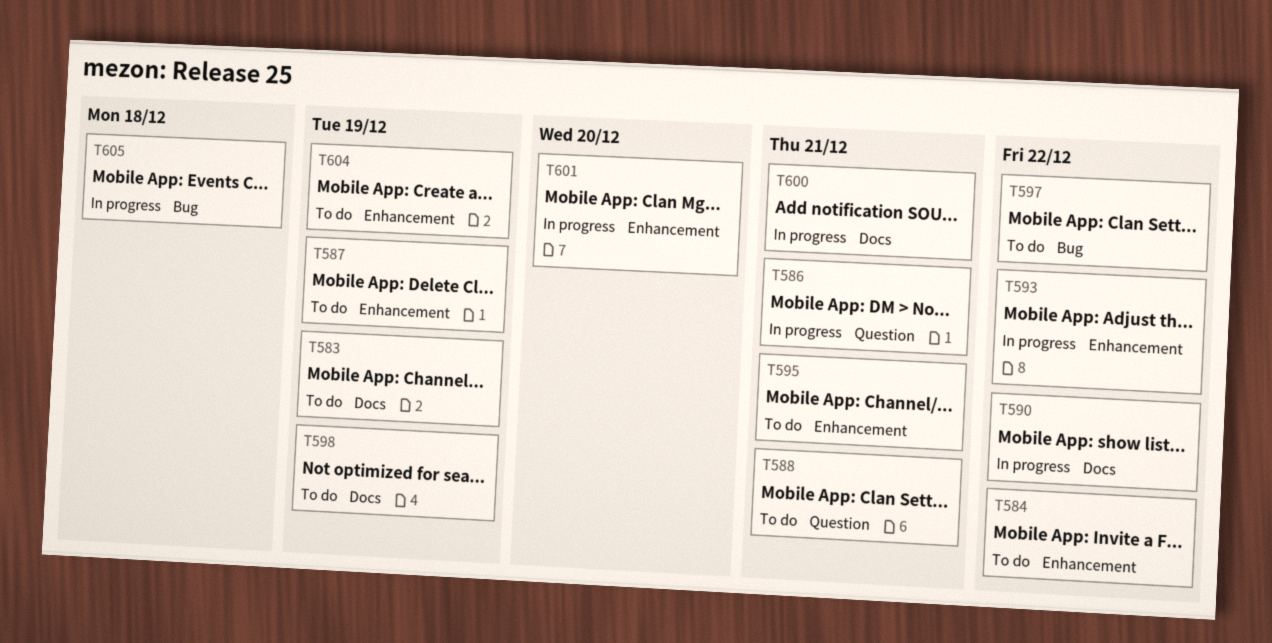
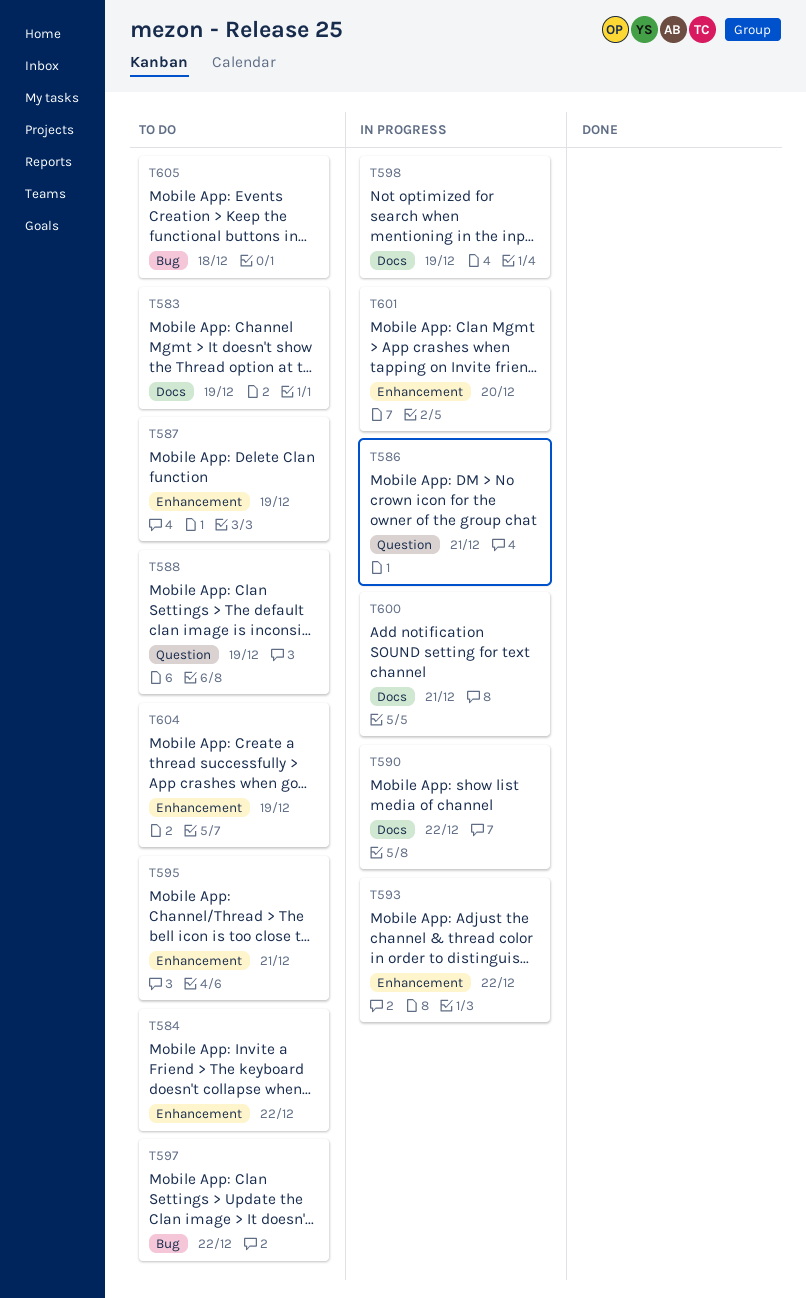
T588, due: Dec 21 -> Dec 19
T598, status: To do -> In progress
T605, status: In progress -> To do

